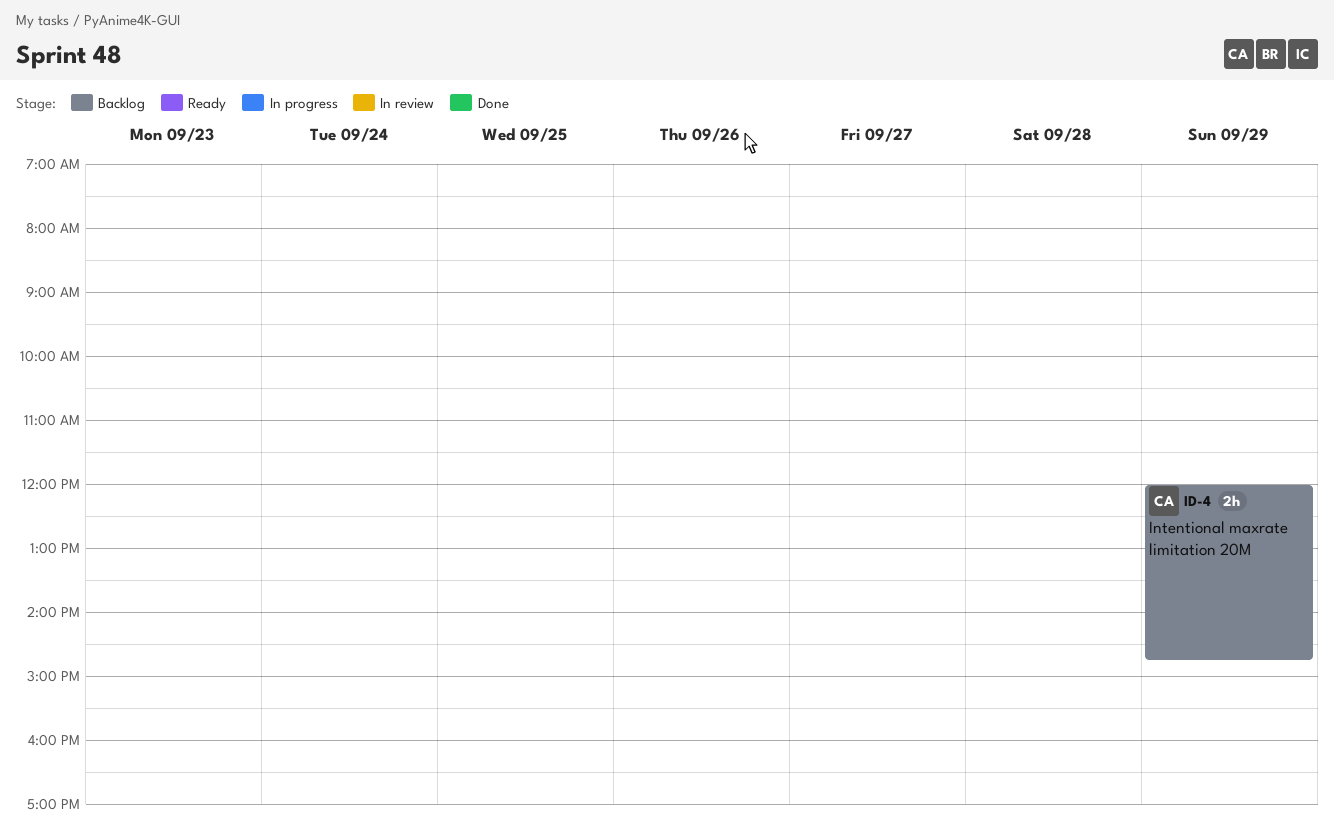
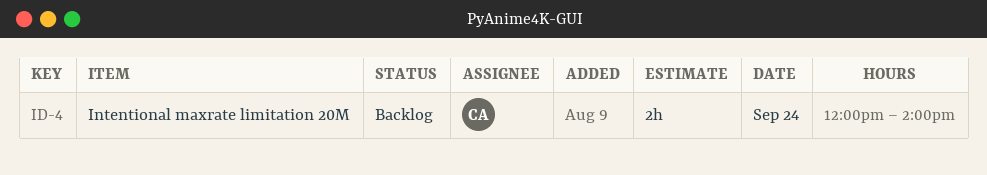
ID-4, day: Sep 29 -> Sep 24
ID-4, ends: 14:45 -> 14:00

